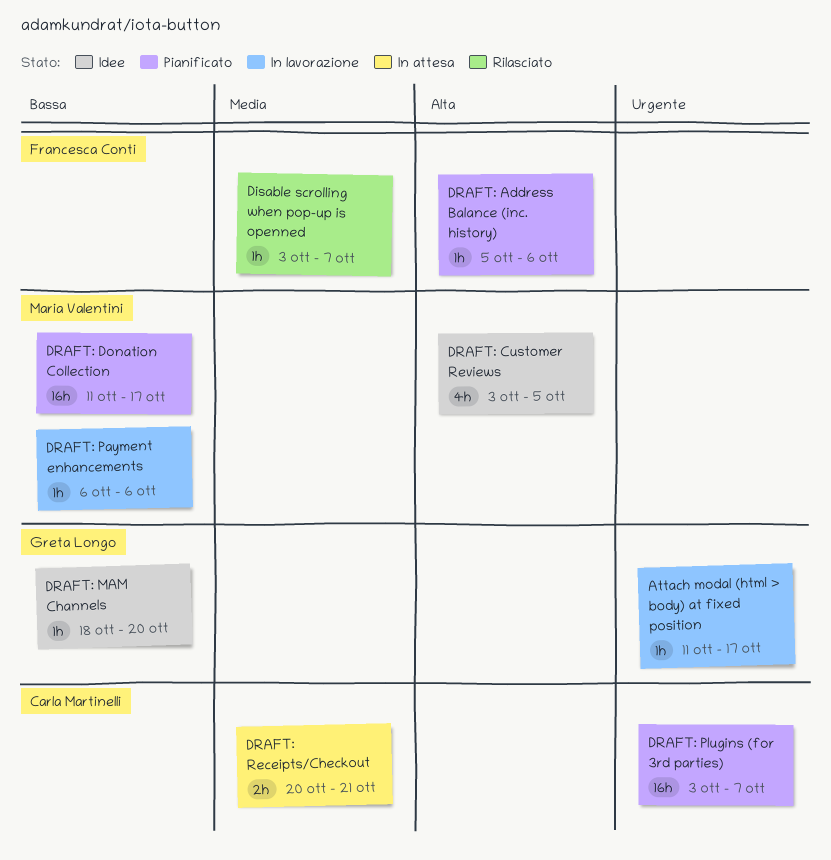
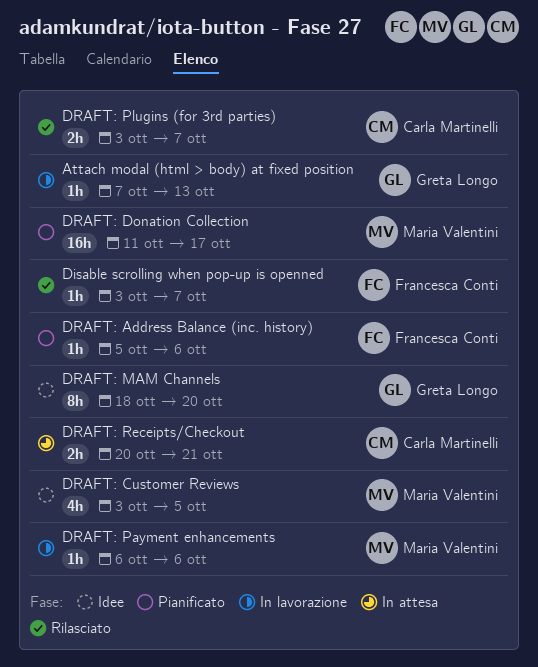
Attach modal (html > body) at fixed position, start: Oct 11 -> Oct 7
Attach modal (html > body) at fixed position, due: Oct 17 -> Oct 13
DRAFT: MAM Channels, estimate: 1h -> 8h
DRAFT: Plugins (for 3rd parties), status: Pianificato -> Rilasciato
DRAFT: Plugins (for 3rd parties), estimate: 16h -> 2h

